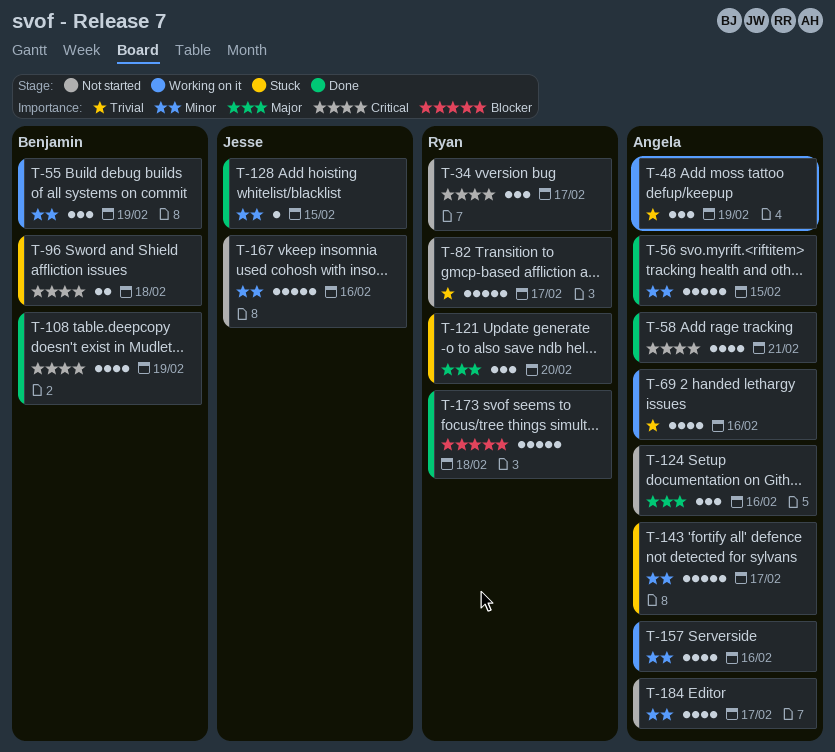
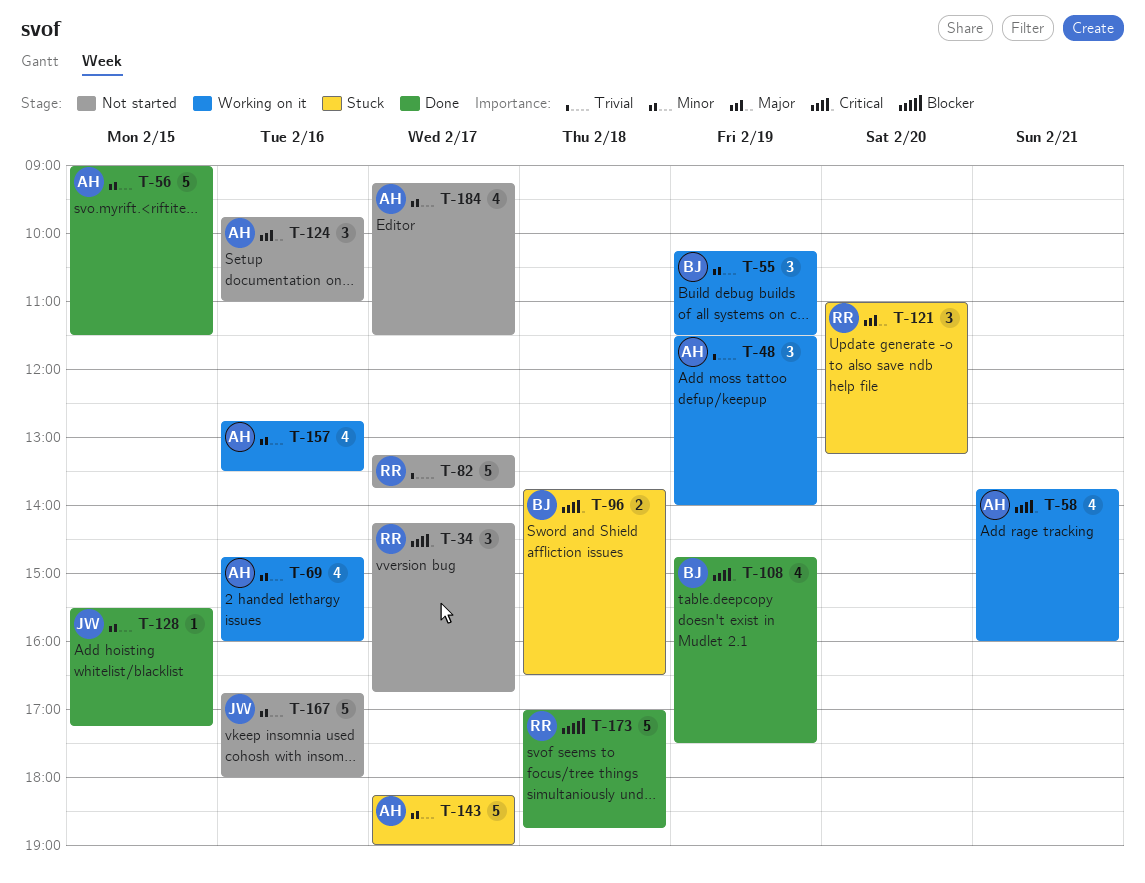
T-58, status: Done -> Working on it
T-69, priority: Trivial -> Minor

